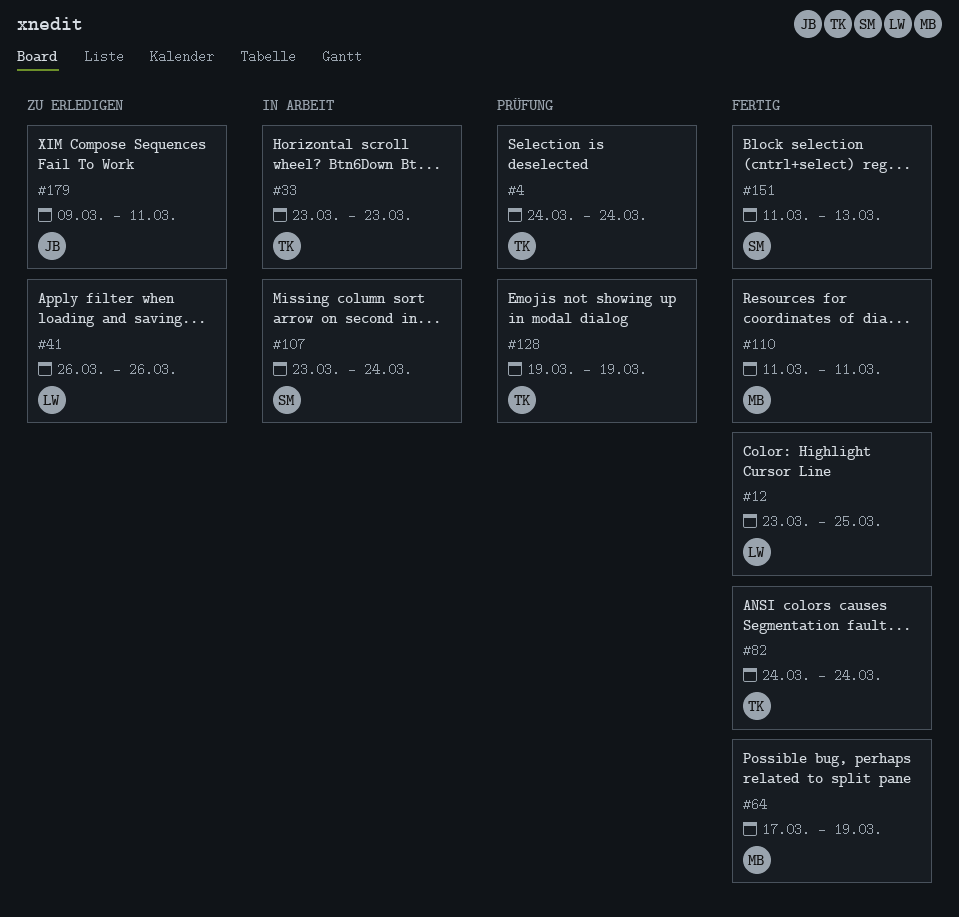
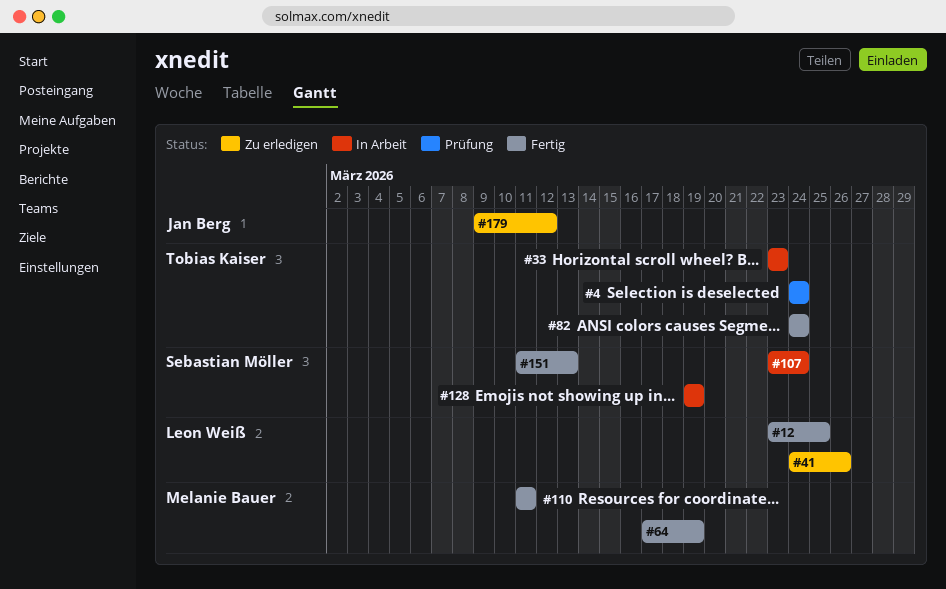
#41, start: Mar 26 -> Mar 24
#128, status: Prüfung -> In Arbeit
#128, owner: Tobias Kaiser -> Sebastian Möller
#179, due: Mar 11 -> Mar 12

